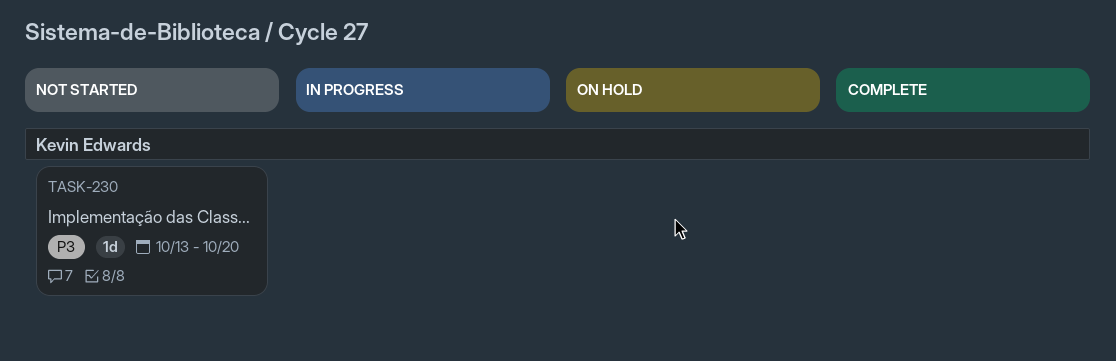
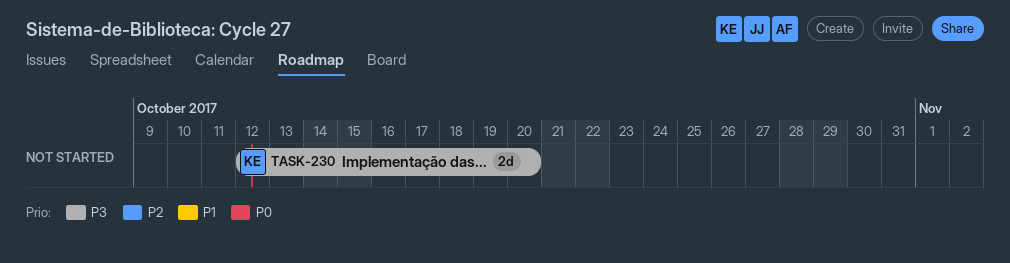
TASK-230, estimate: 1d -> 2d
TASK-230, start: Oct 13 -> Oct 12

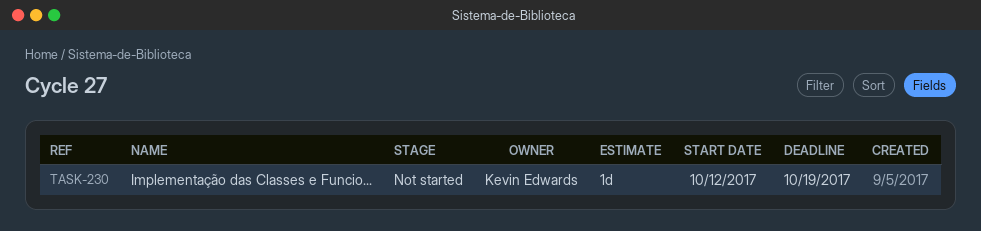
TASK-230, estimate: 2d -> 1d
TASK-230, due: Oct 20 -> Oct 19

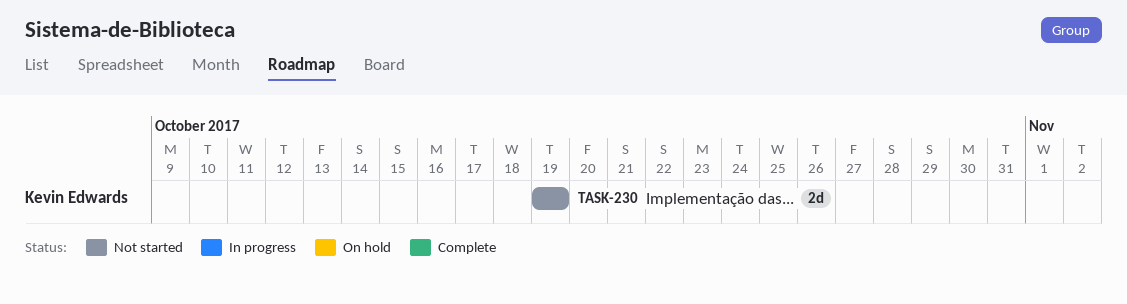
TASK-230, estimate: 1d -> 2d
TASK-230, start: Oct 12 -> Oct 19

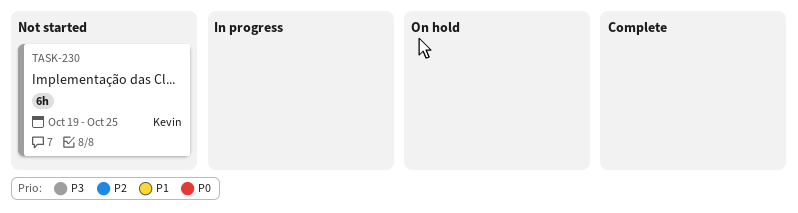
TASK-230, estimate: 2d -> 6h
TASK-230, due: Oct 19 -> Oct 25

